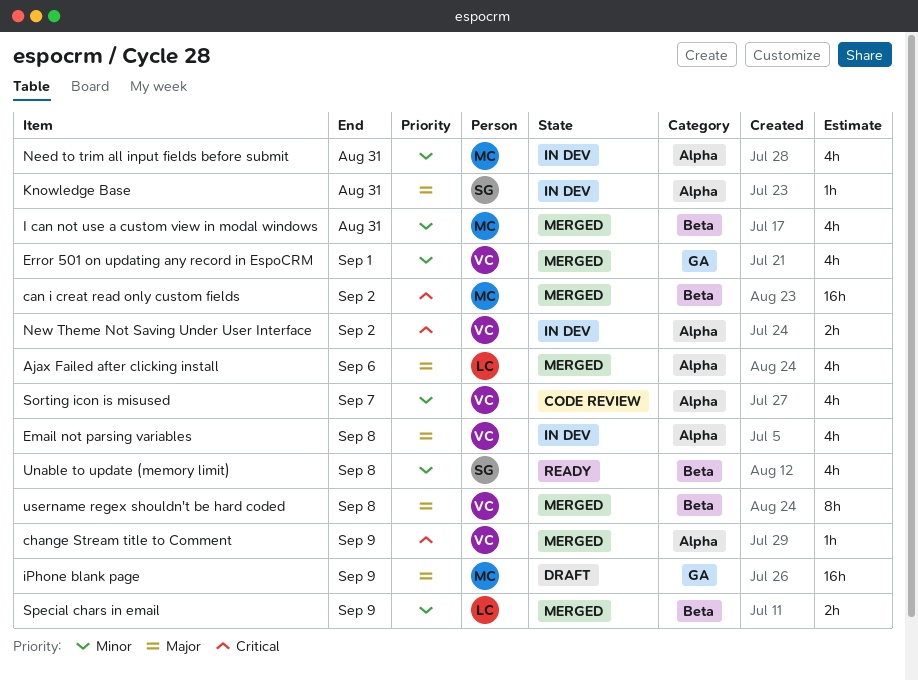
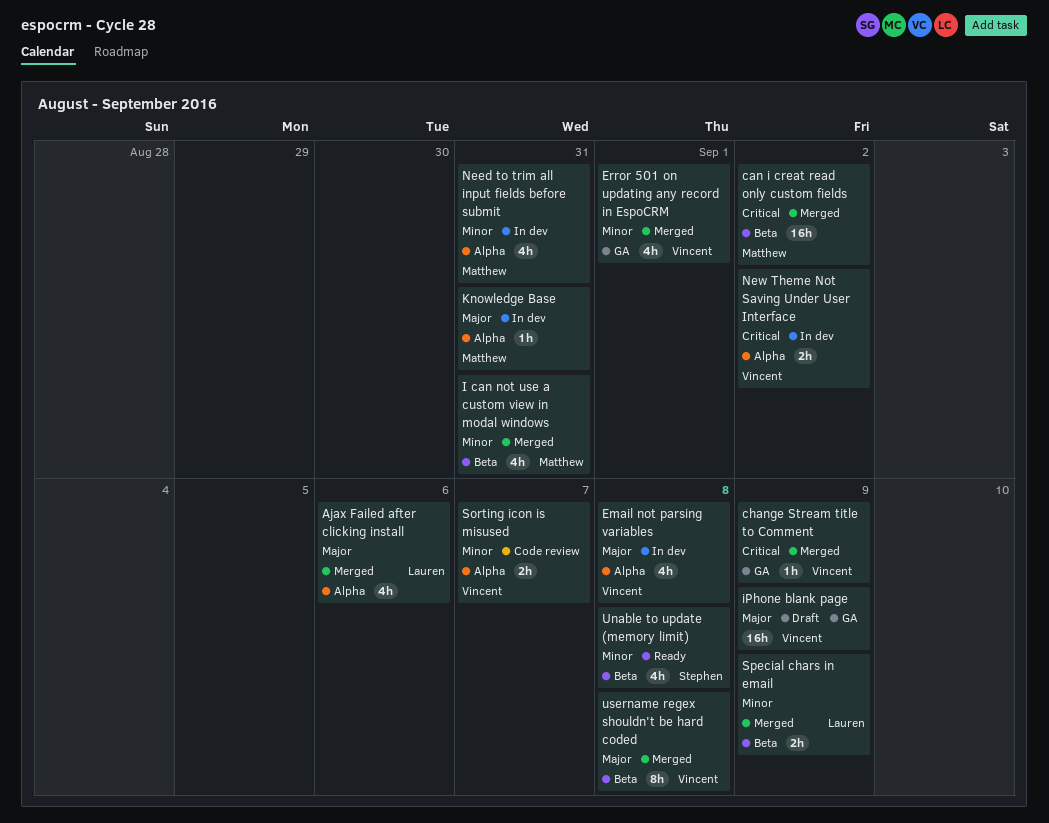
change Stream title to Comment, label: Alpha -> GA
iPhone blank page, owner: Matthew -> Vincent
Knowledge Base, owner: Stephen -> Matthew
Sorting icon is misused, estimate: 4h -> 2h

